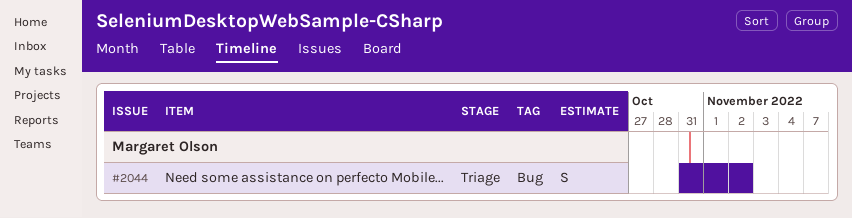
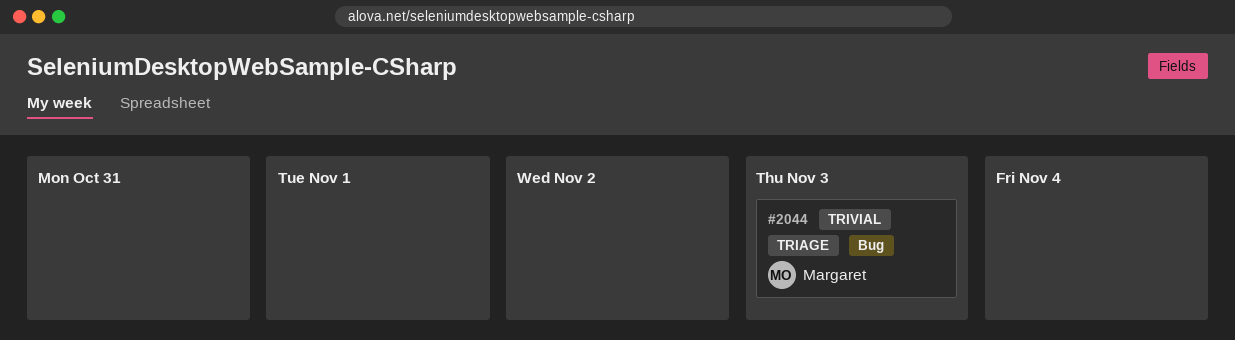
#2044, due: Nov 2 -> Nov 3

